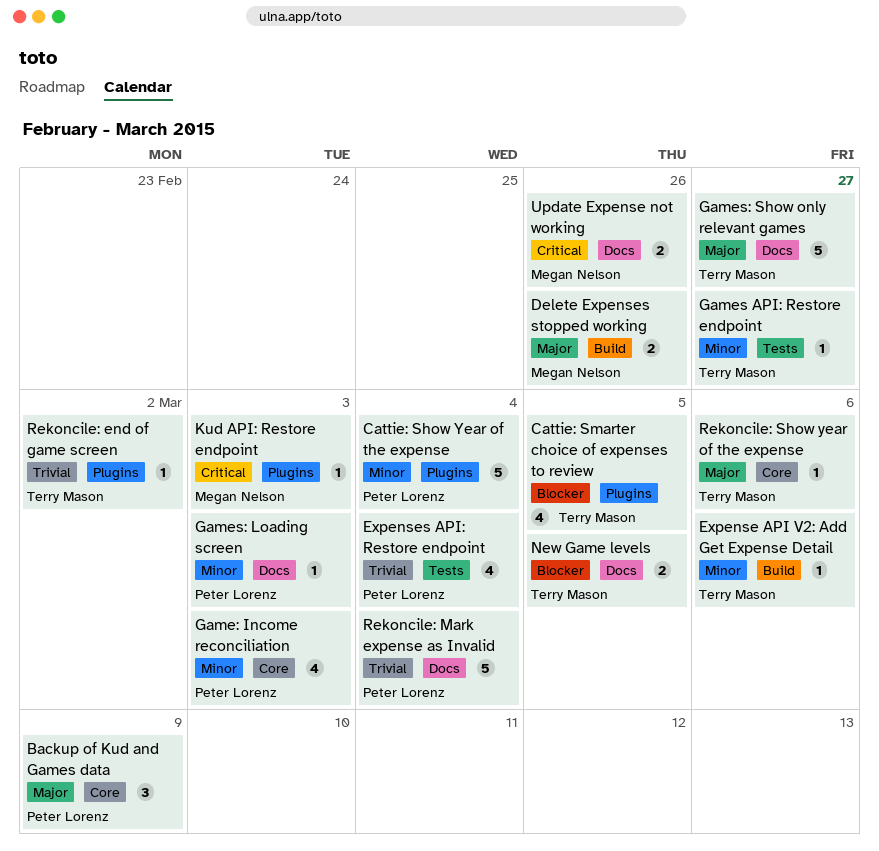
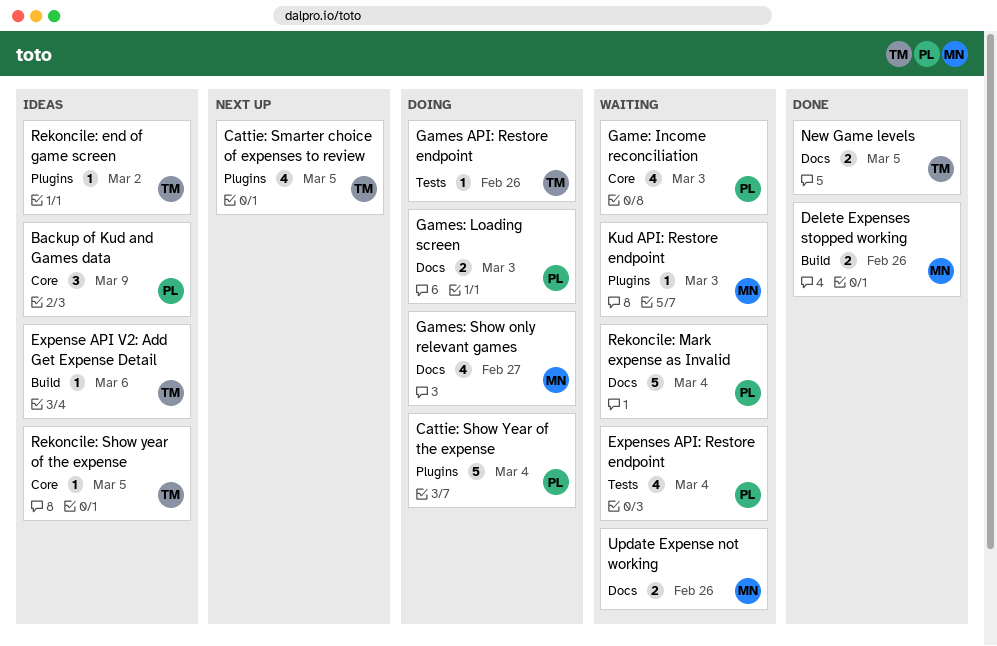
Games API: Restore endpoint, due: Feb 27 -> Feb 26
Games: Loading screen, estimate: 1 -> 2
Games: Show only relevant games, owner: Terry Mason -> Megan Nelson
Games: Show only relevant games, estimate: 5 -> 4
Rekoncile: Show year of the expense, due: Mar 6 -> Mar 5

